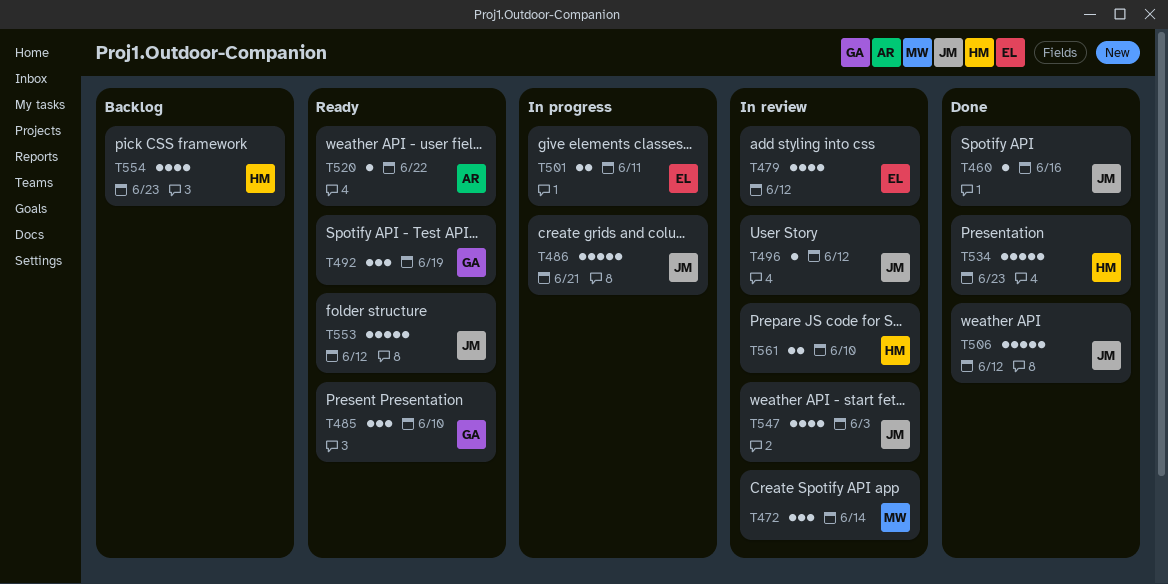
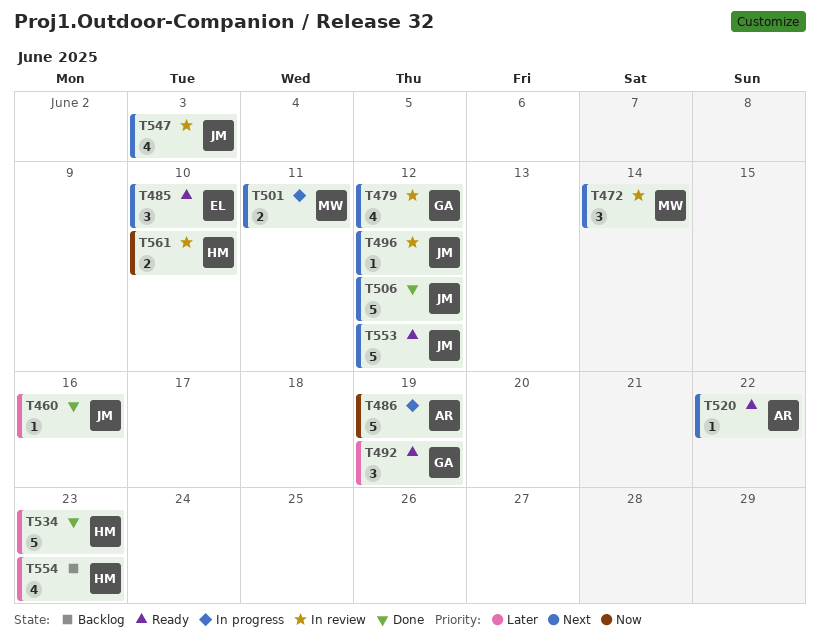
T479, owner: EL -> GA
T485, owner: GA -> EL
T486, owner: JM -> AR
T486, due: Jun 21 -> Jun 19
T501, owner: EL -> MW

